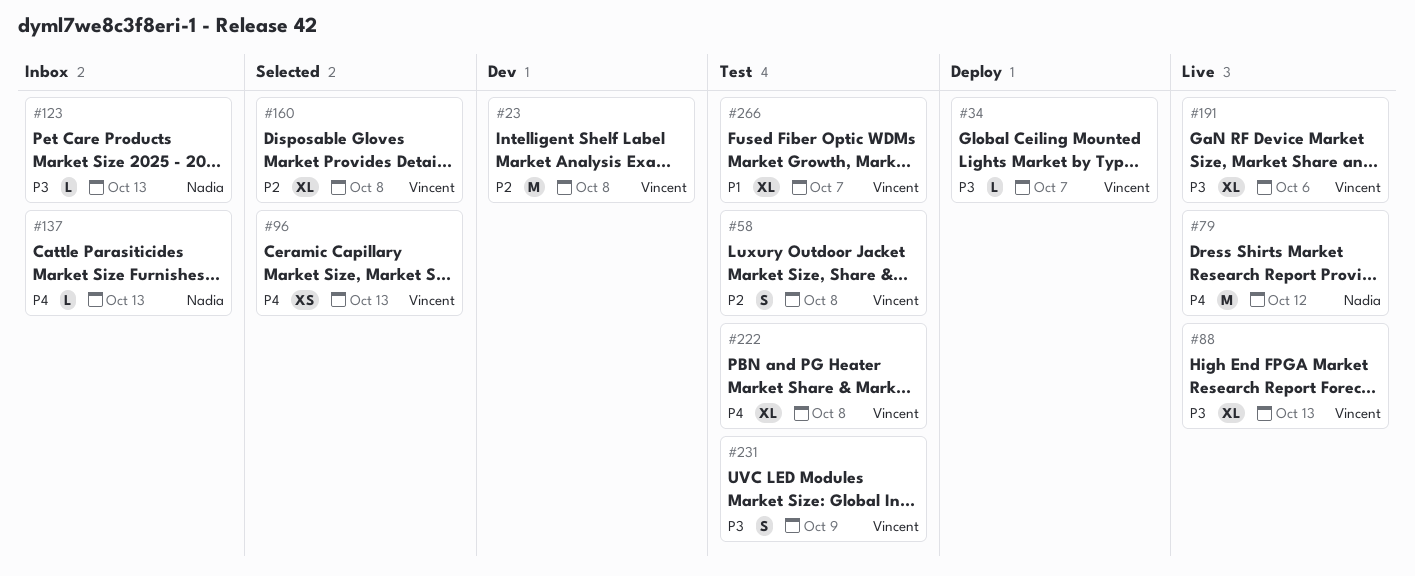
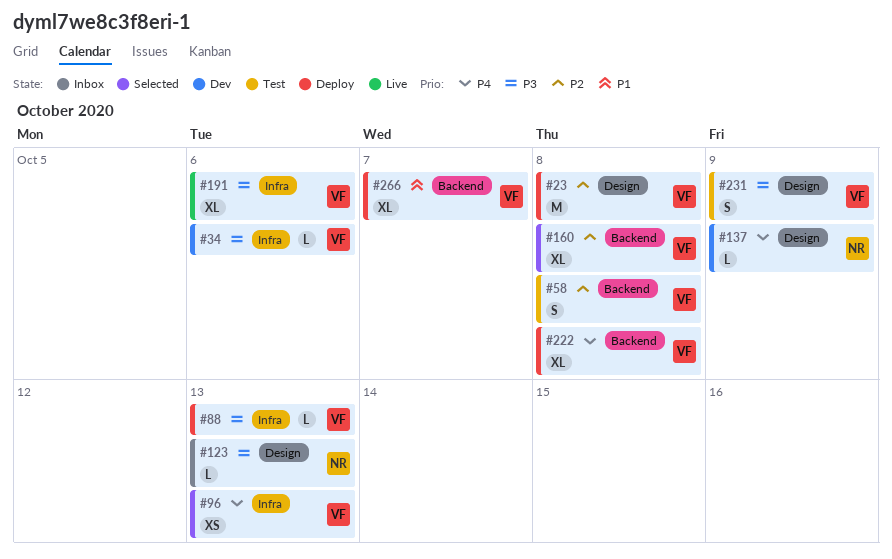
#23, status: Dev -> Deploy
#34, status: Deploy -> Dev
#34, due: Oct 7 -> Oct 6
#79: present -> none
#88, status: Live -> Deploy
#88, estimate: XL -> L
#137, status: Inbox -> Dev
#137, due: Oct 13 -> Oct 9
#222, status: Test -> Deploy
#266, status: Test -> Deploy

